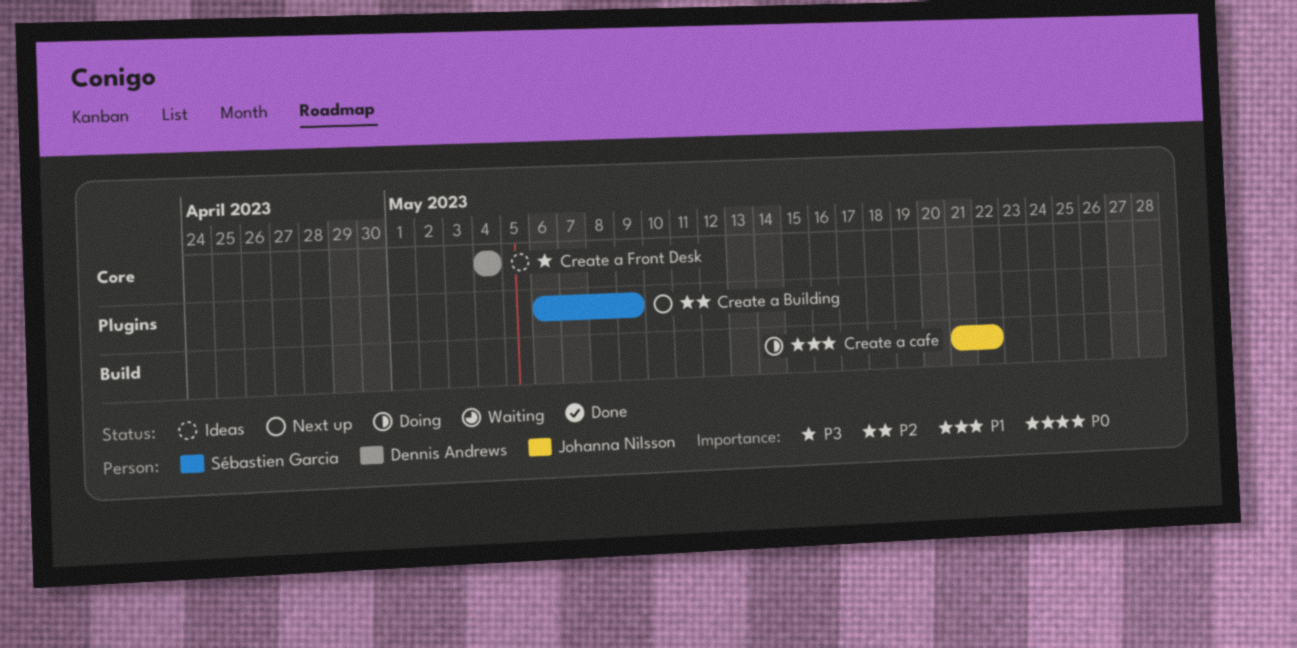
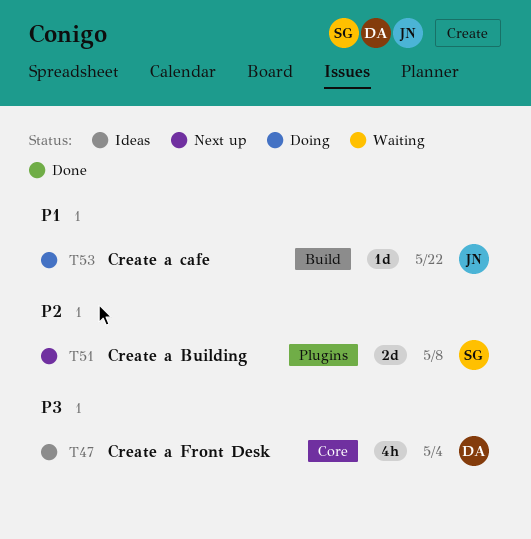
Create a Building, due: May 9 -> May 8

